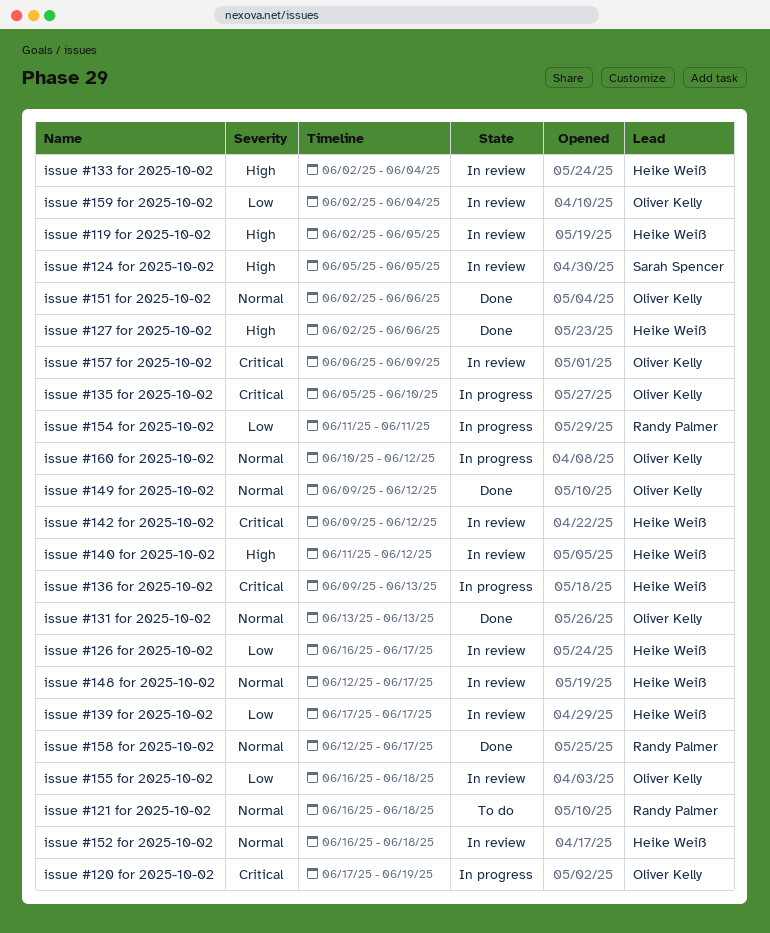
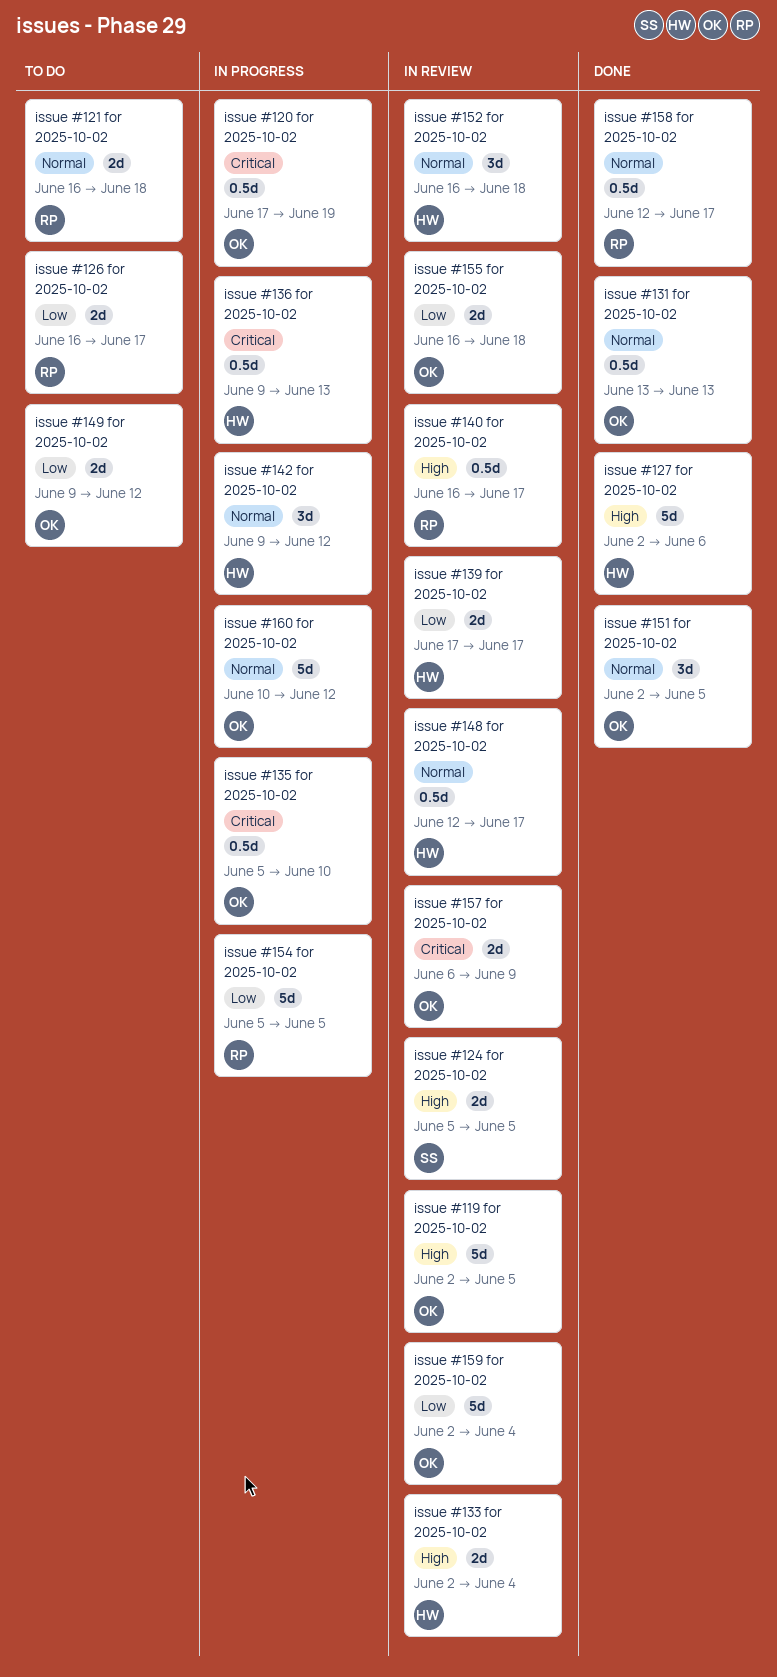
issue #119 for 2025-10-02, owner: Heike Weiß -> Oliver Kelly
issue #126 for 2025-10-02, status: In review -> To do
issue #126 for 2025-10-02, owner: Heike Weiß -> Randy Palmer
issue #140 for 2025-10-02, owner: Heike Weiß -> Randy Palmer
issue #140 for 2025-10-02, start: Jun 11 -> Jun 16
issue #140 for 2025-10-02, due: Jun 12 -> Jun 17
issue #142 for 2025-10-02, status: In review -> In progress
issue #142 for 2025-10-02, priority: Critical -> Normal
issue #149 for 2025-10-02, status: Done -> To do
issue #149 for 2025-10-02, priority: Normal -> Low
issue #151 for 2025-10-02, due: Jun 6 -> Jun 5
issue #154 for 2025-10-02, start: Jun 11 -> Jun 5
issue #154 for 2025-10-02, due: Jun 11 -> Jun 5

